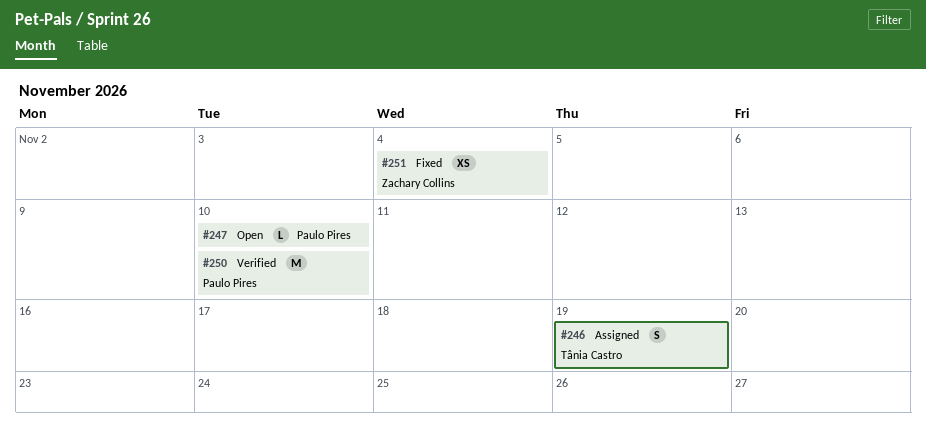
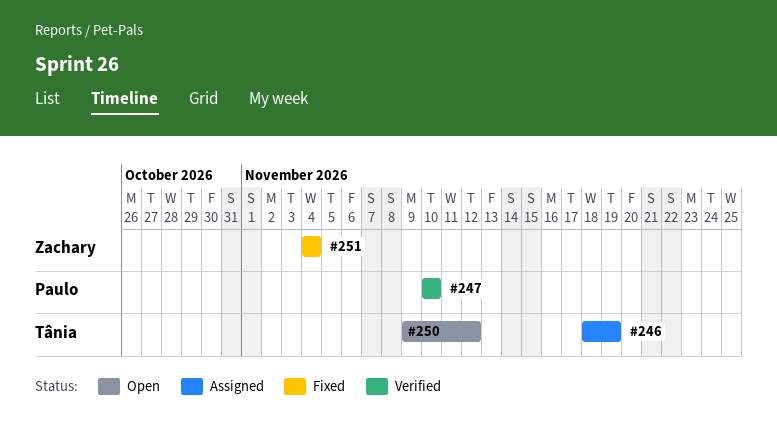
#247, status: Open -> Verified
#250, status: Verified -> Open
#250, owner: Paulo Pires -> Tânia Castro
#250, due: Nov 10 -> Nov 12

